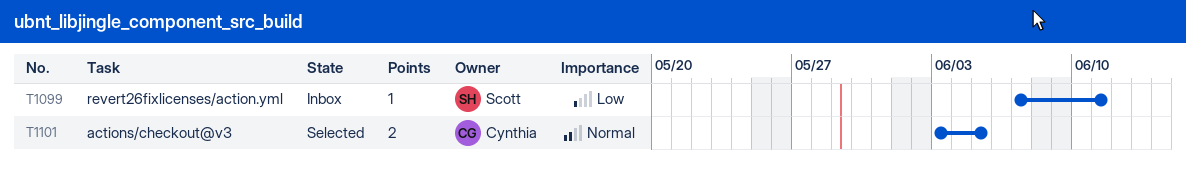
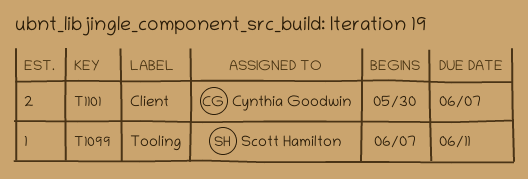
T1101, start: Jun 3 -> May 30
T1101, due: Jun 5 -> Jun 7

